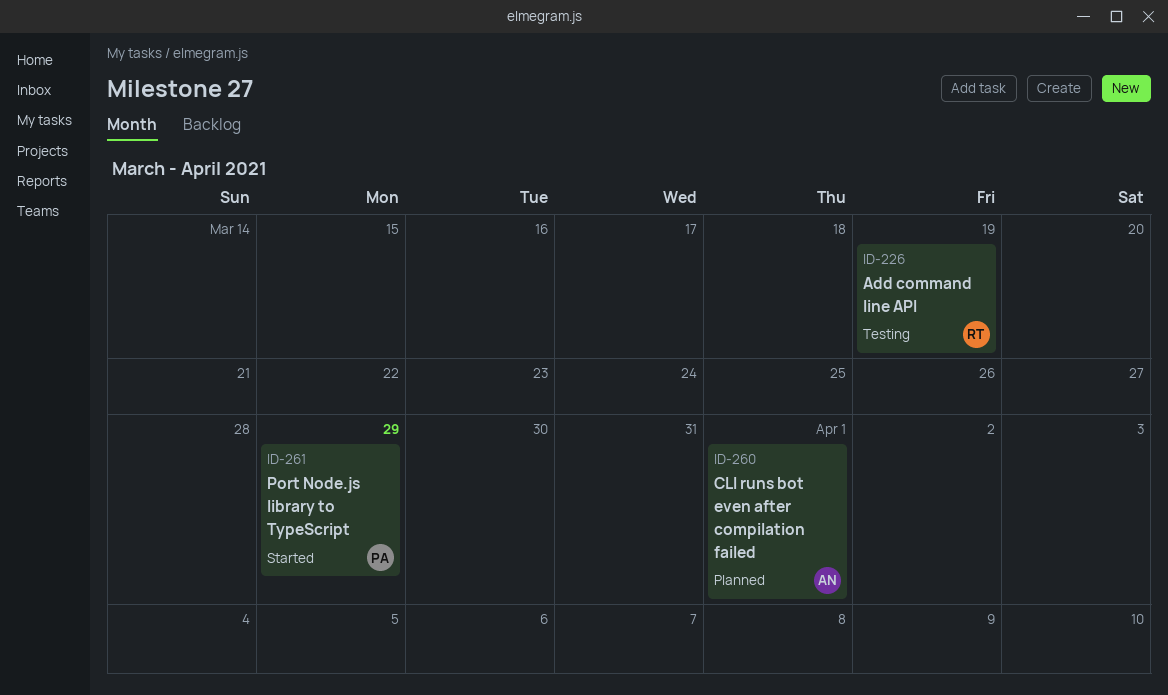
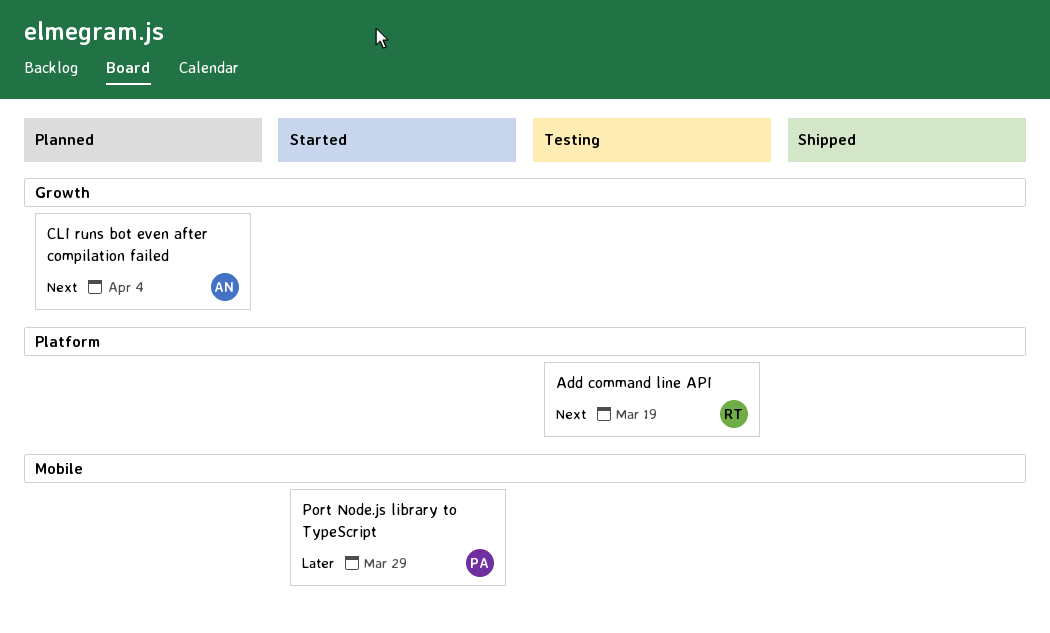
CLI runs bot even after compilation failed, due: Apr 1 -> Apr 4

